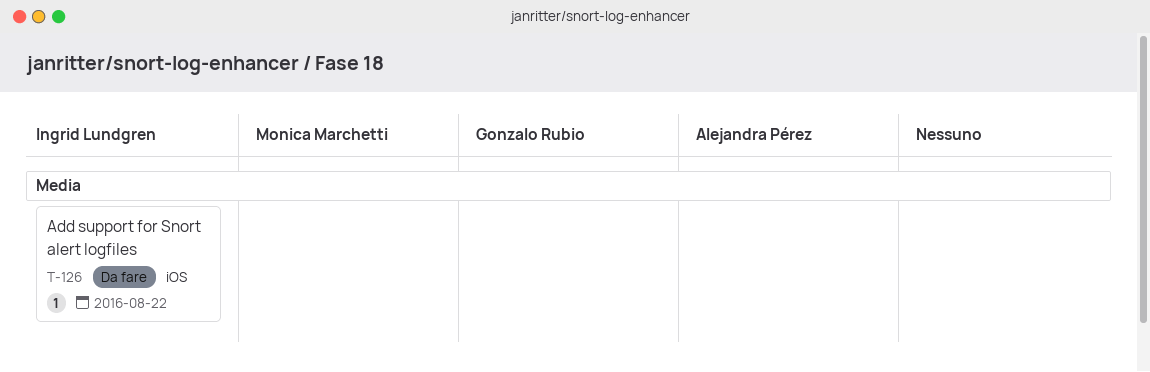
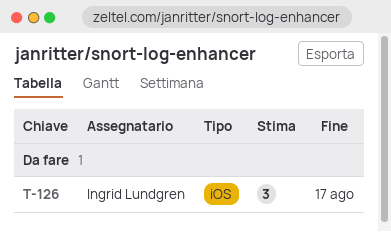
T-126, estimate: 1 -> 3
T-126, due: Aug 22 -> Aug 17

